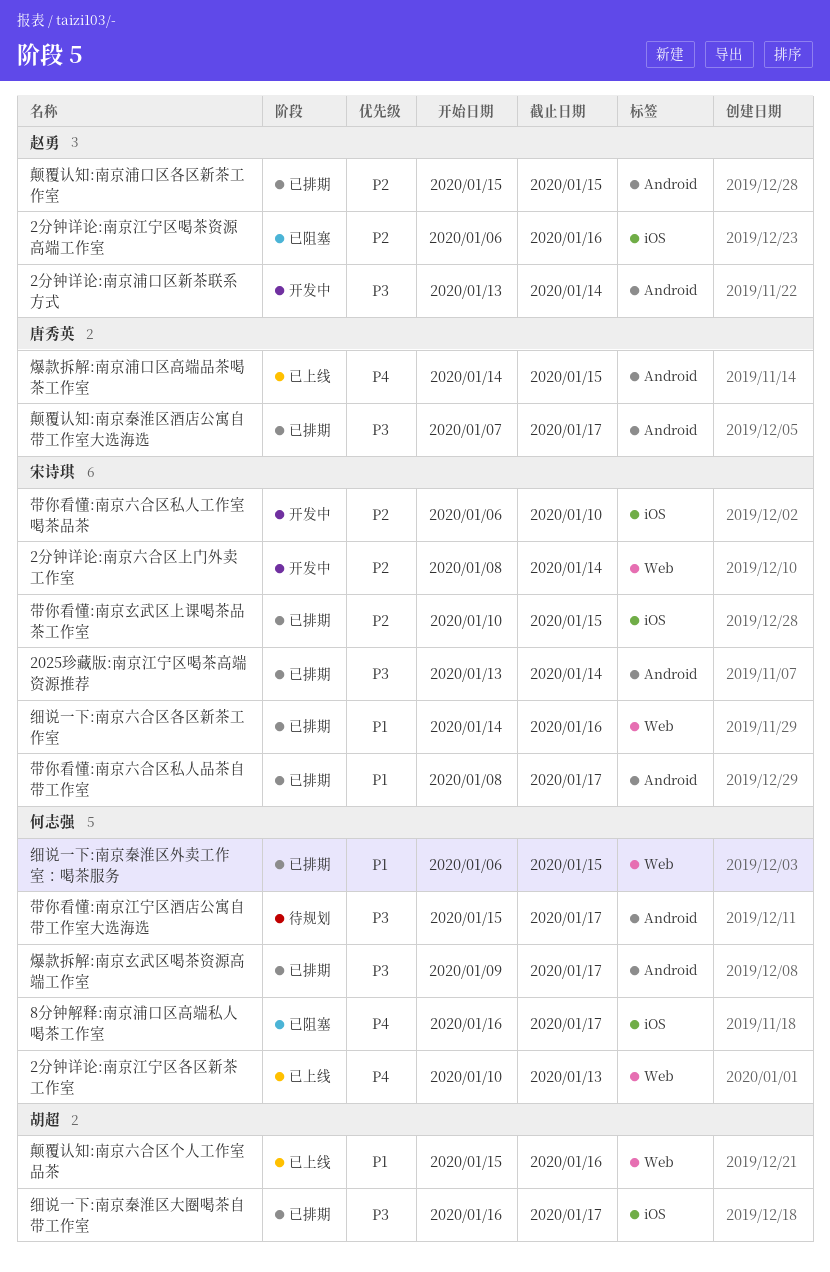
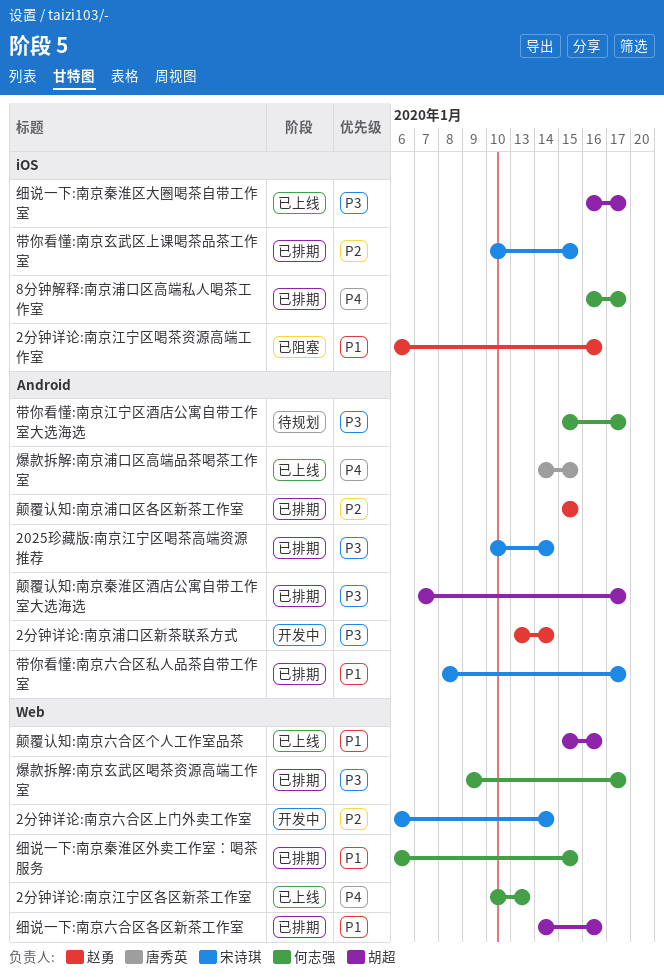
2025珍藏版:南京江宁区喝茶高端资源推荐, start: Jan 13 -> Jan 10
2分钟详论:南京六合区上门外卖工作室, start: Jan 8 -> Jan 6
2分钟详论:南京江宁区喝茶资源高端工作室, priority: P2 -> P1
8分钟解释:南京浦口区高端私人喝茶工作室, status: 已阻塞 -> 已排期
带你看懂:南京六合区私人工作室喝茶品茶: present -> none
爆款拆解:南京玄武区喝茶资源高端工作室, label: Android -> Web
细说一下:南京六合区各区新茶工作室, owner: 宋诗琪 -> 胡超
细说一下:南京秦淮区大圈喝茶自带工作室, status: 已排期 -> 已上线
颠覆认知:南京秦淮区酒店公寓自带工作室大选海选, owner: 唐秀英 -> 胡超

